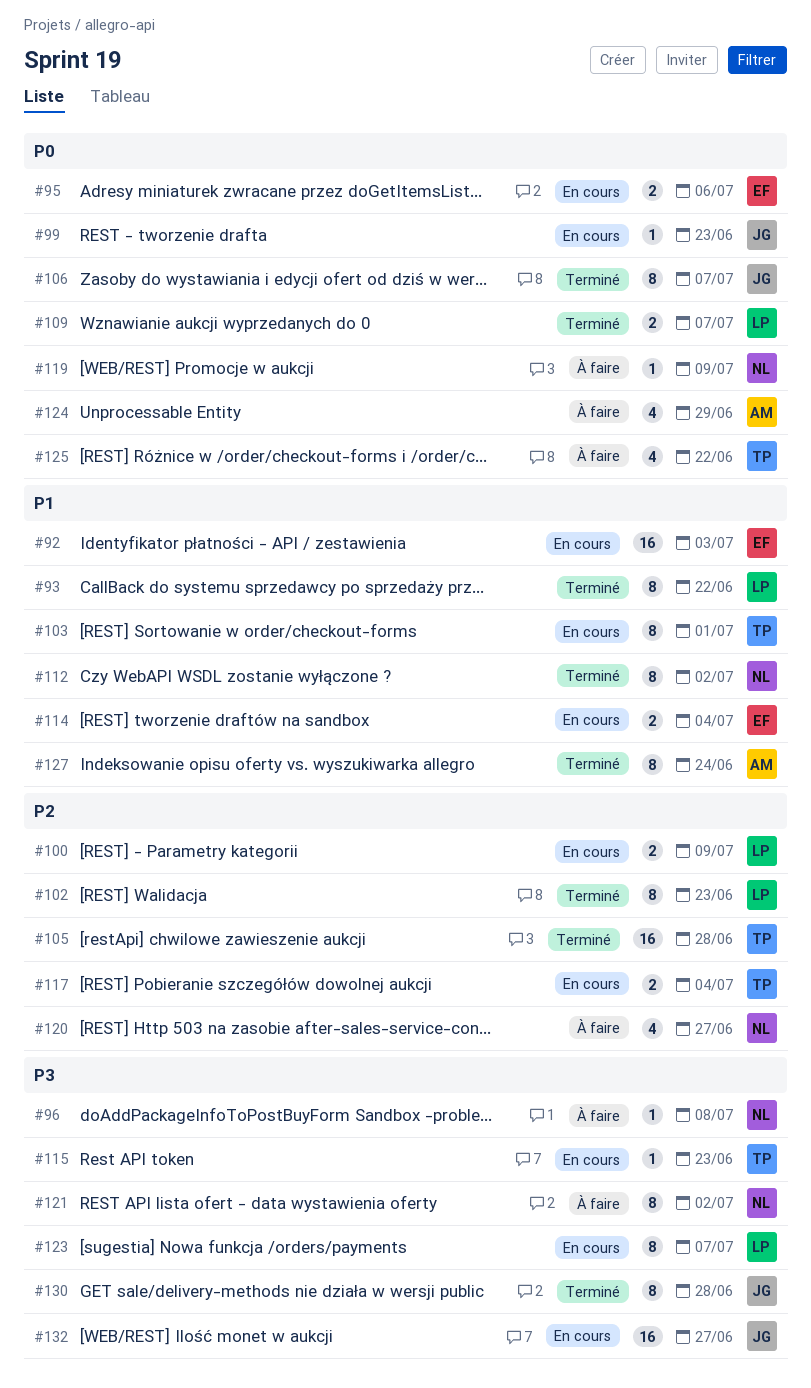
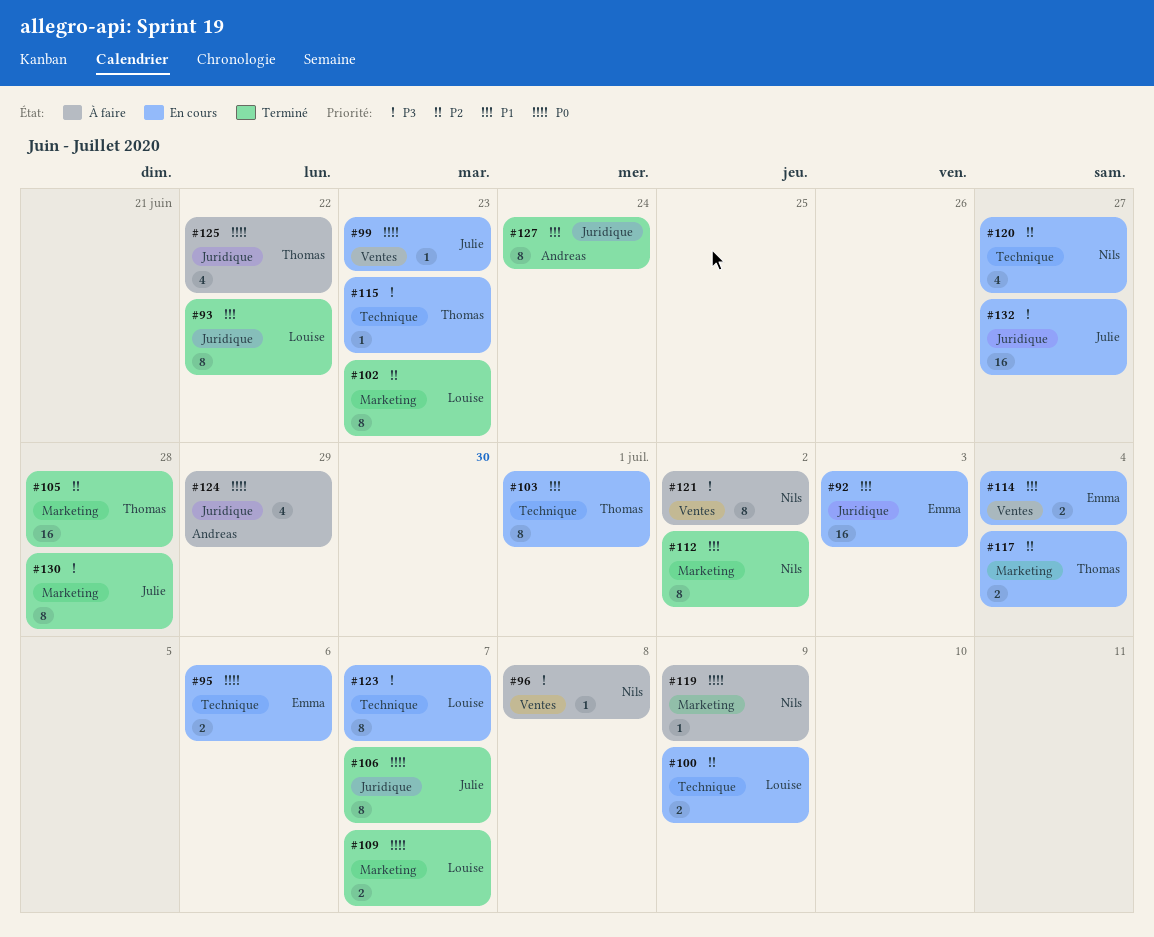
#120, status: À faire -> En cours

